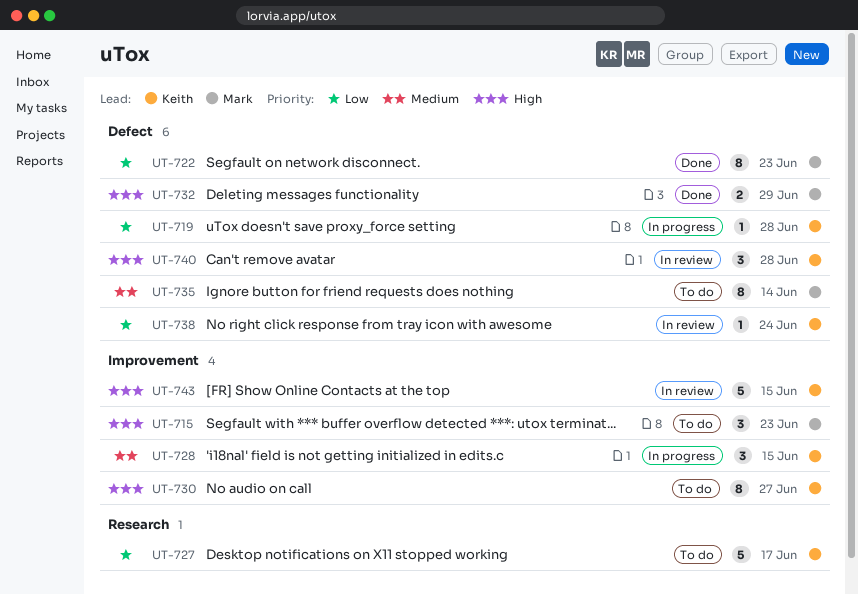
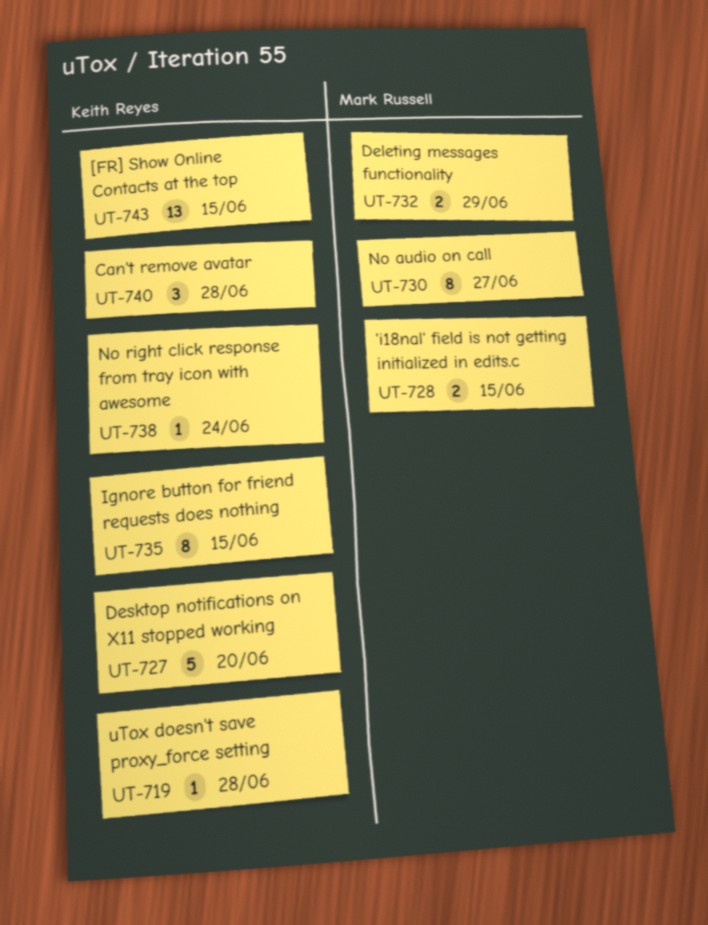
UT-715: present -> none
UT-722: present -> none
UT-727, due: Jun 17 -> Jun 20
UT-728, owner: Keith Reyes -> Mark Russell
UT-728, estimate: 3 -> 2
UT-730, owner: Keith Reyes -> Mark Russell
UT-735, owner: Mark Russell -> Keith Reyes
UT-735, due: Jun 14 -> Jun 15
UT-743, estimate: 5 -> 13

